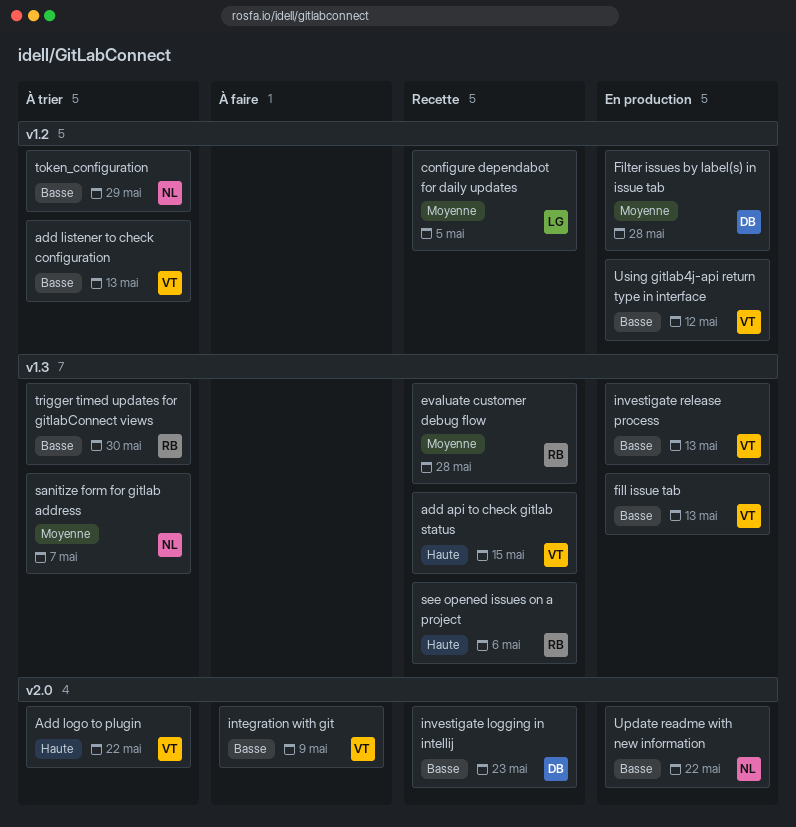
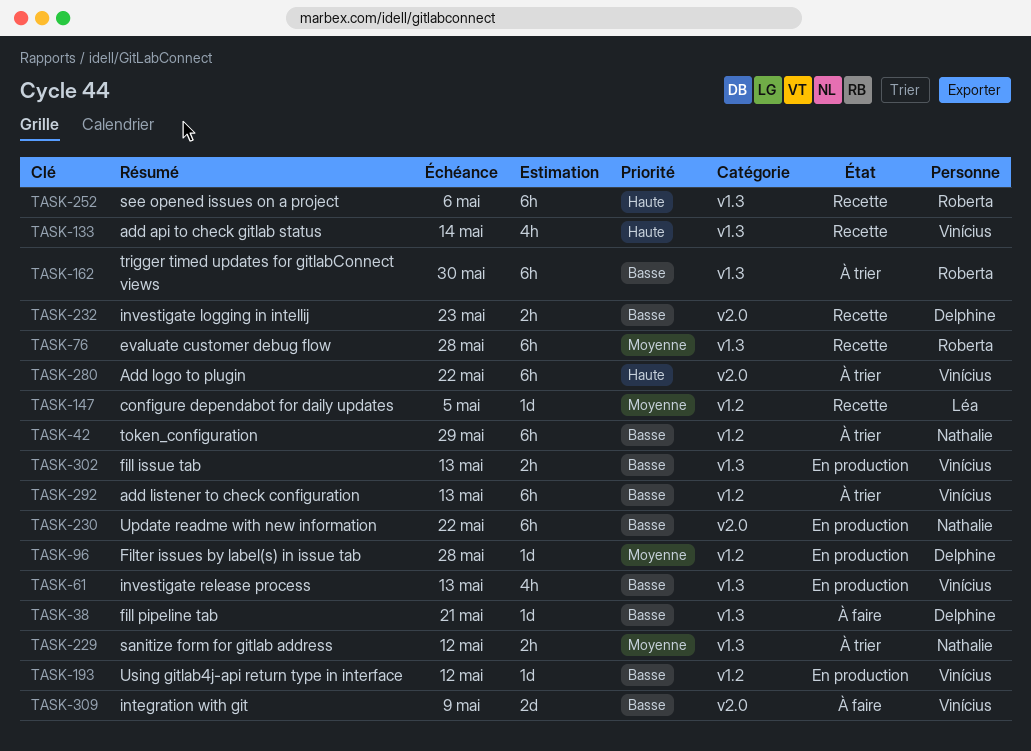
add api to check gitlab status, due: May 15 -> May 14
fill pipeline tab: none -> present
sanitize form for gitlab address, due: May 7 -> May 12

